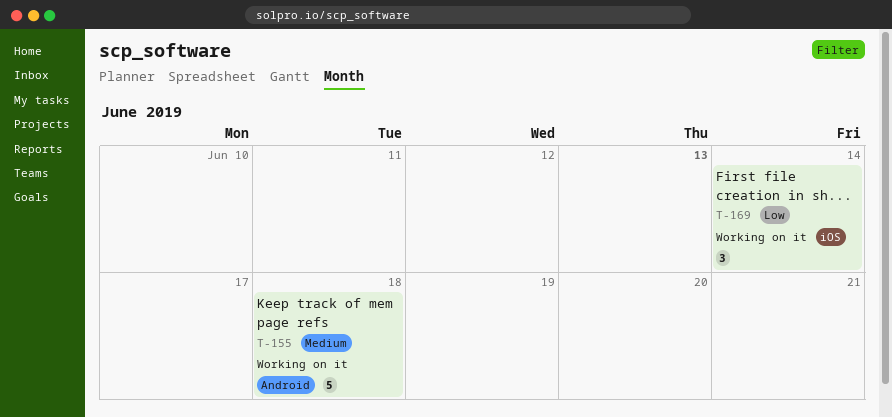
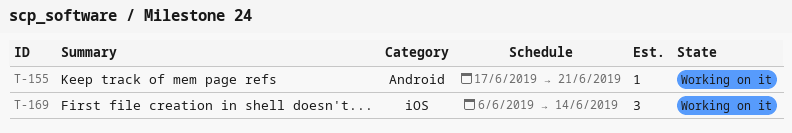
T-155, estimate: 5 -> 1
T-155, due: Jun 18 -> Jun 21

